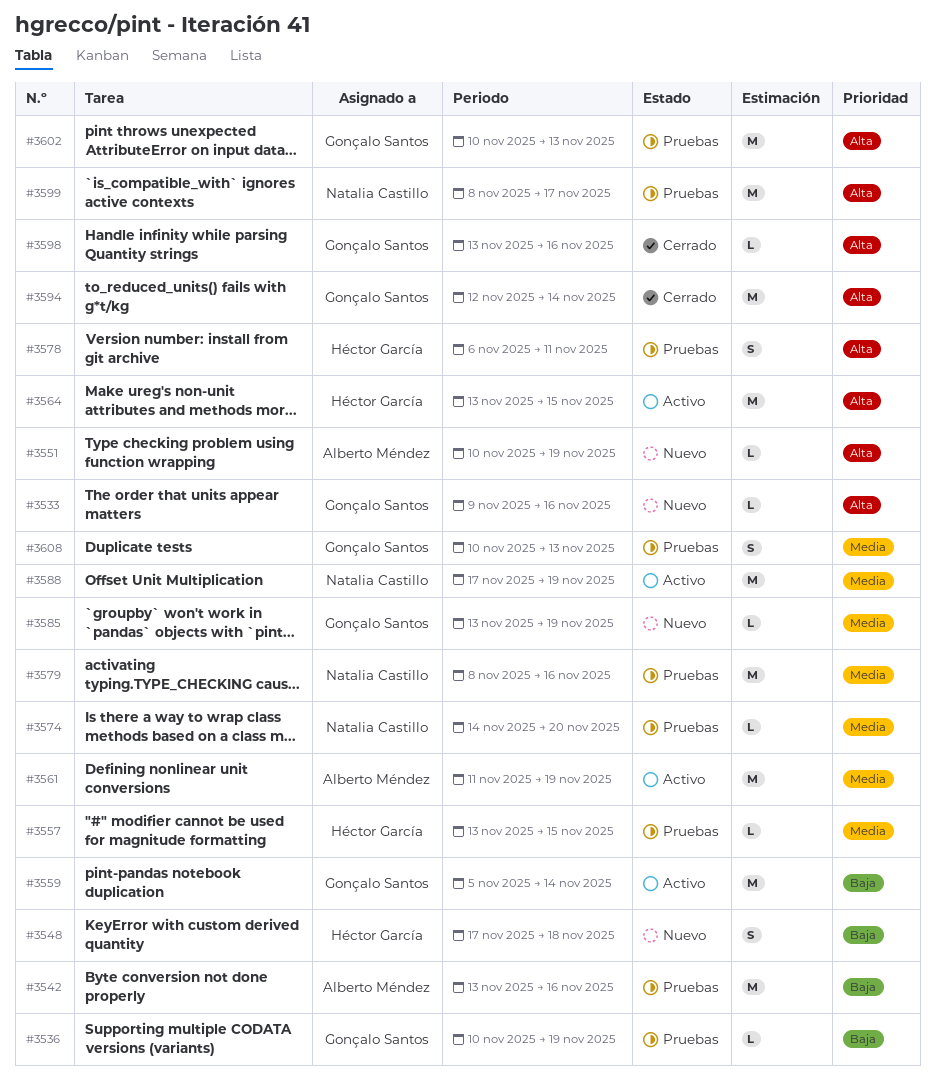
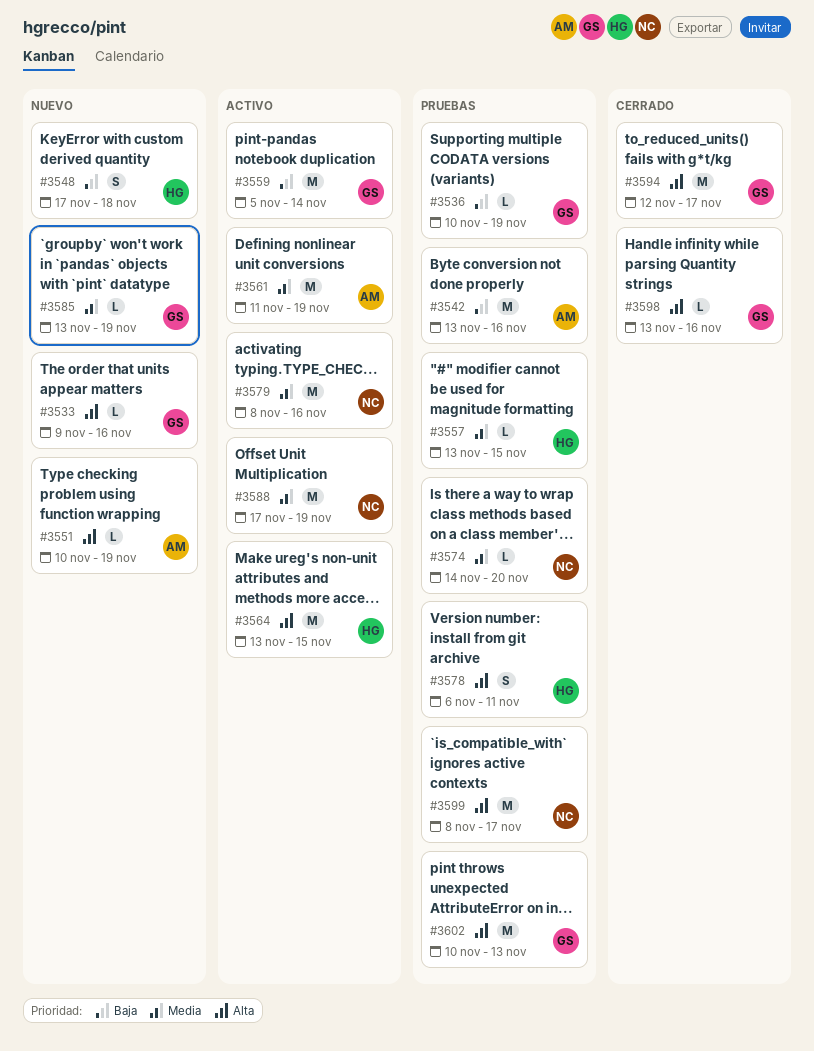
#3579, status: Pruebas -> Activo
#3594, due: Nov 14 -> Nov 17
#3608: present -> none

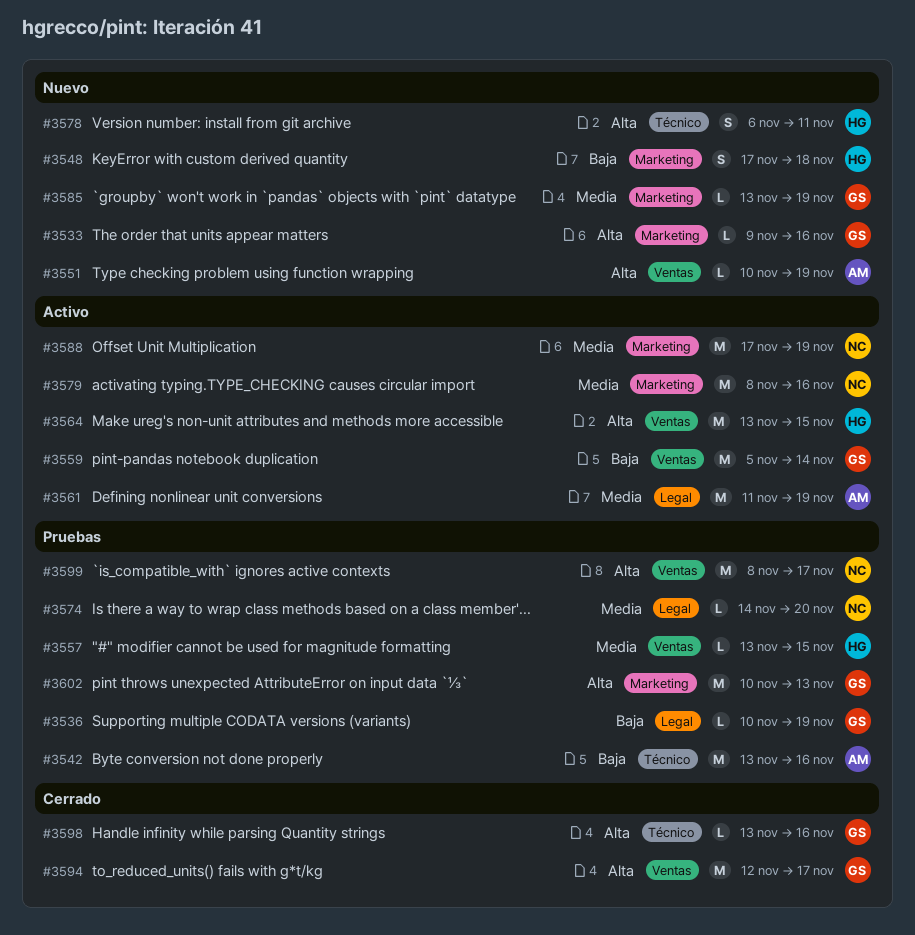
#3578, status: Pruebas -> Nuevo

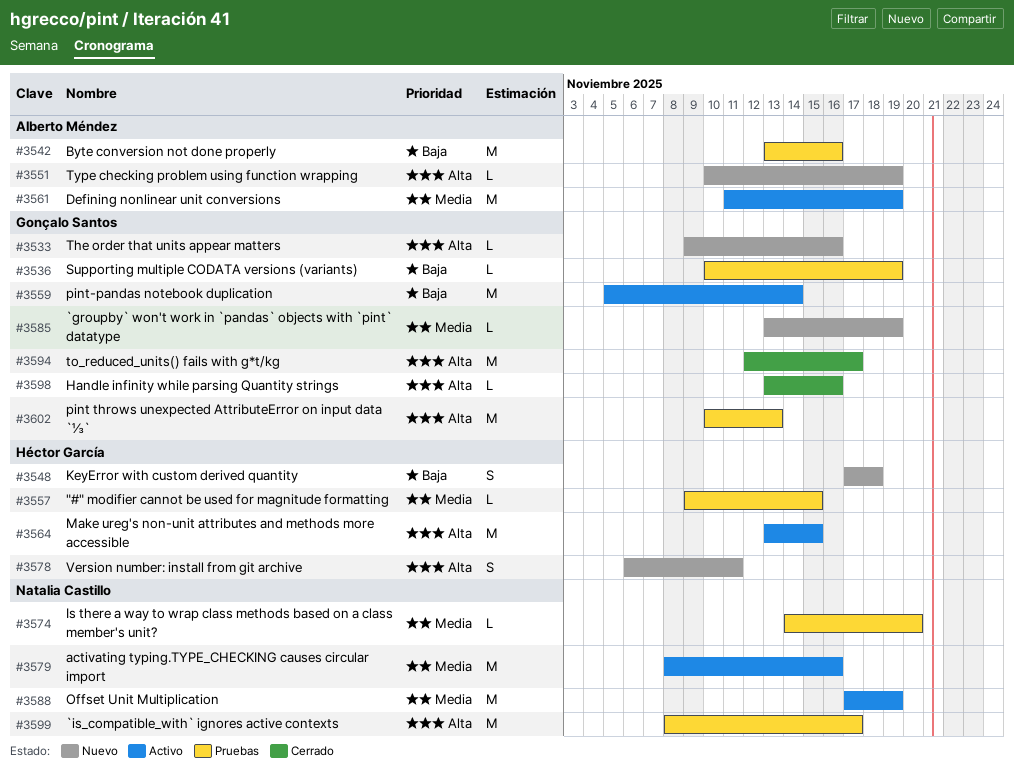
#3557, start: Nov 13 -> Nov 9

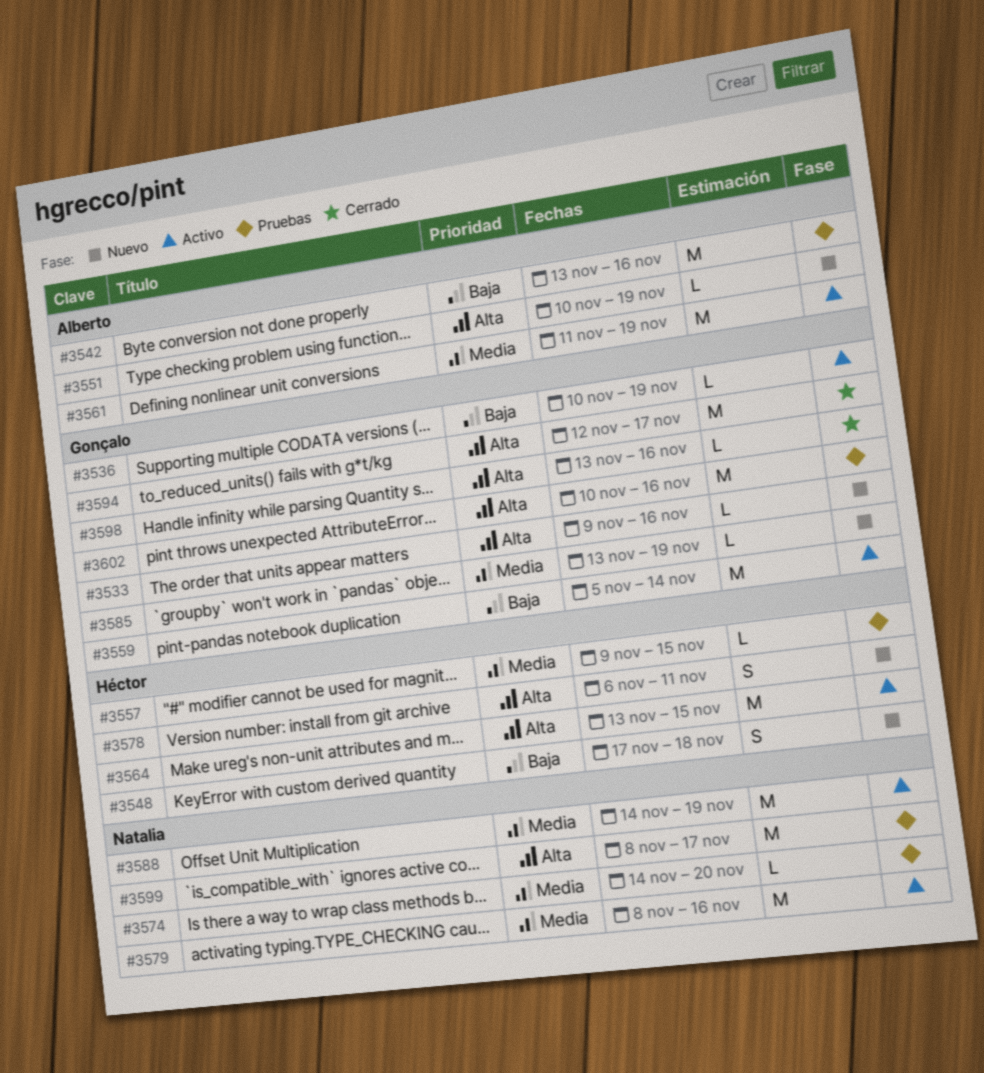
#3536, status: Pruebas -> Activo
#3588, start: Nov 17 -> Nov 14
#3602, due: Nov 13 -> Nov 16

